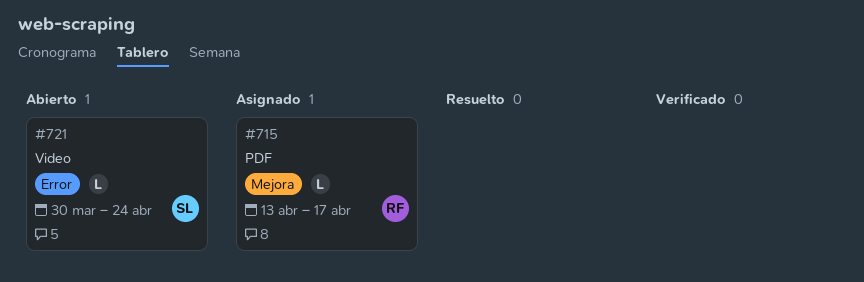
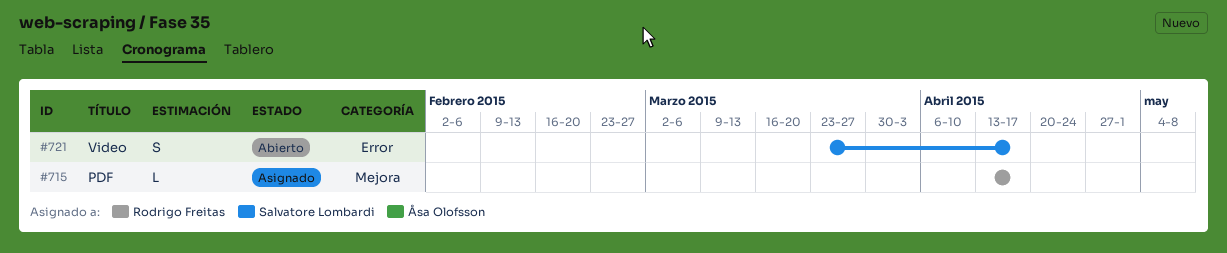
#721, estimate: L -> S
#721, start: Mar 30 -> Mar 23
#721, due: Apr 24 -> Apr 17

